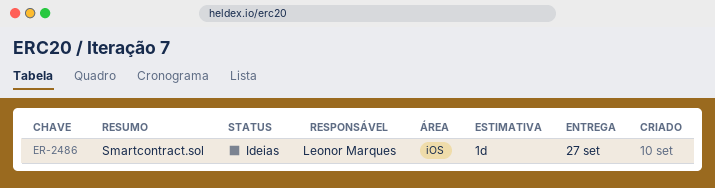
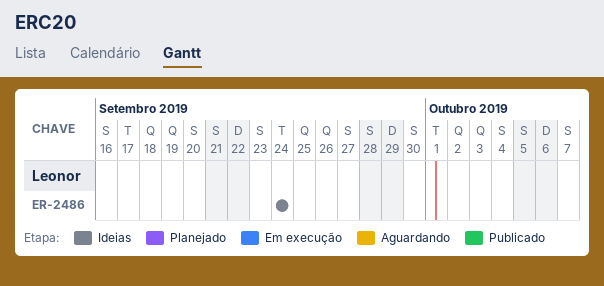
ER-2486, due: Sep 27 -> Sep 24

